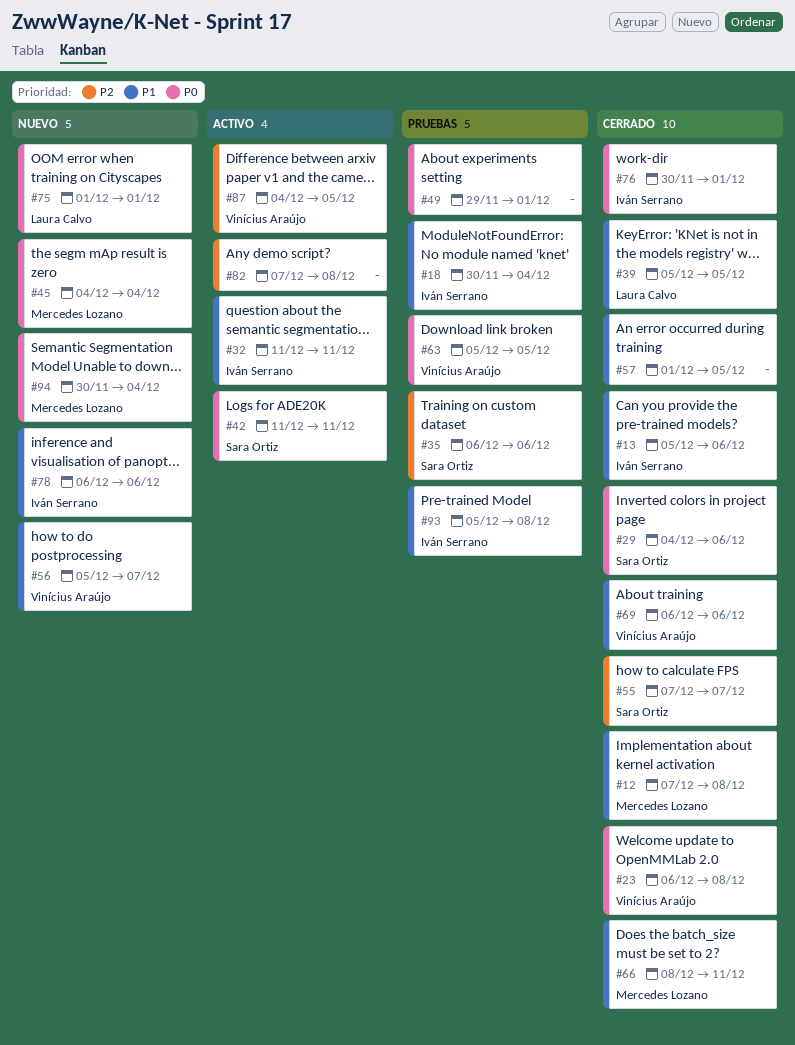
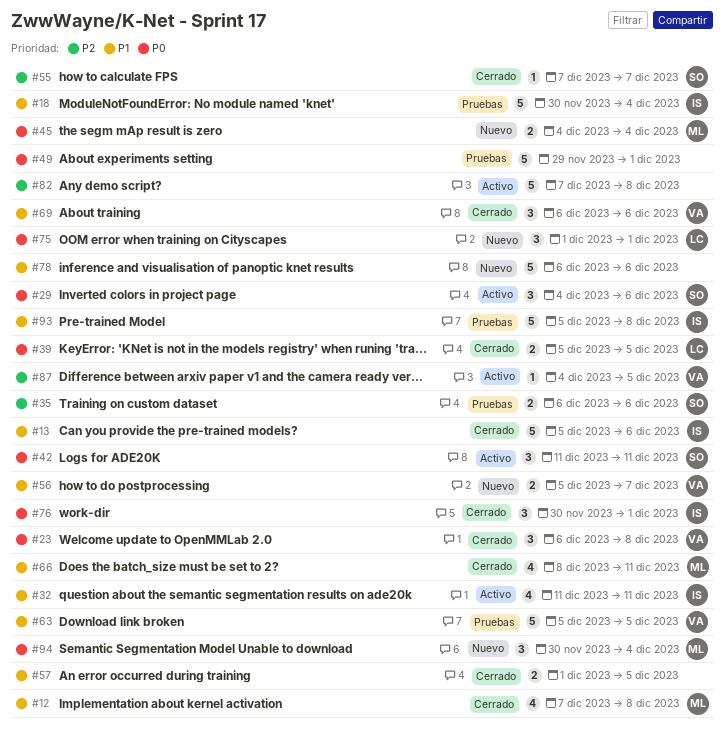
#29, status: Cerrado -> Activo
#39, priority: P1 -> P0
#63, priority: P0 -> P1
#78, owner: Iván Serrano -> none

